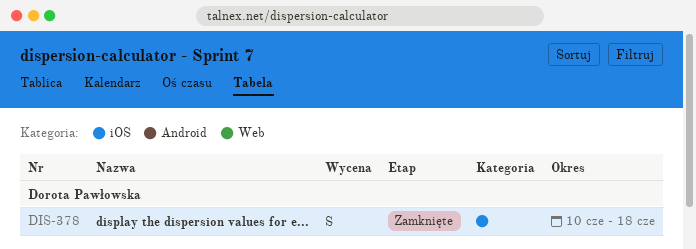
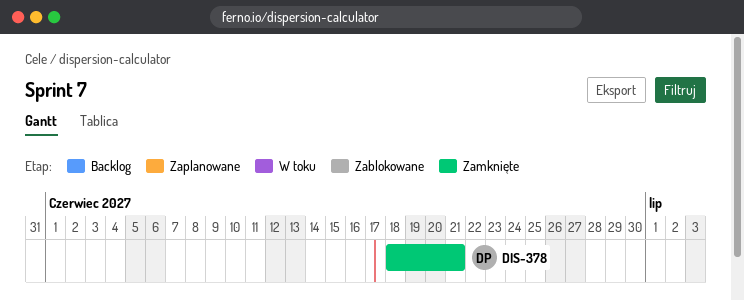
DIS-378, start: Jun 10 -> Jun 18
DIS-378, due: Jun 18 -> Jun 21

